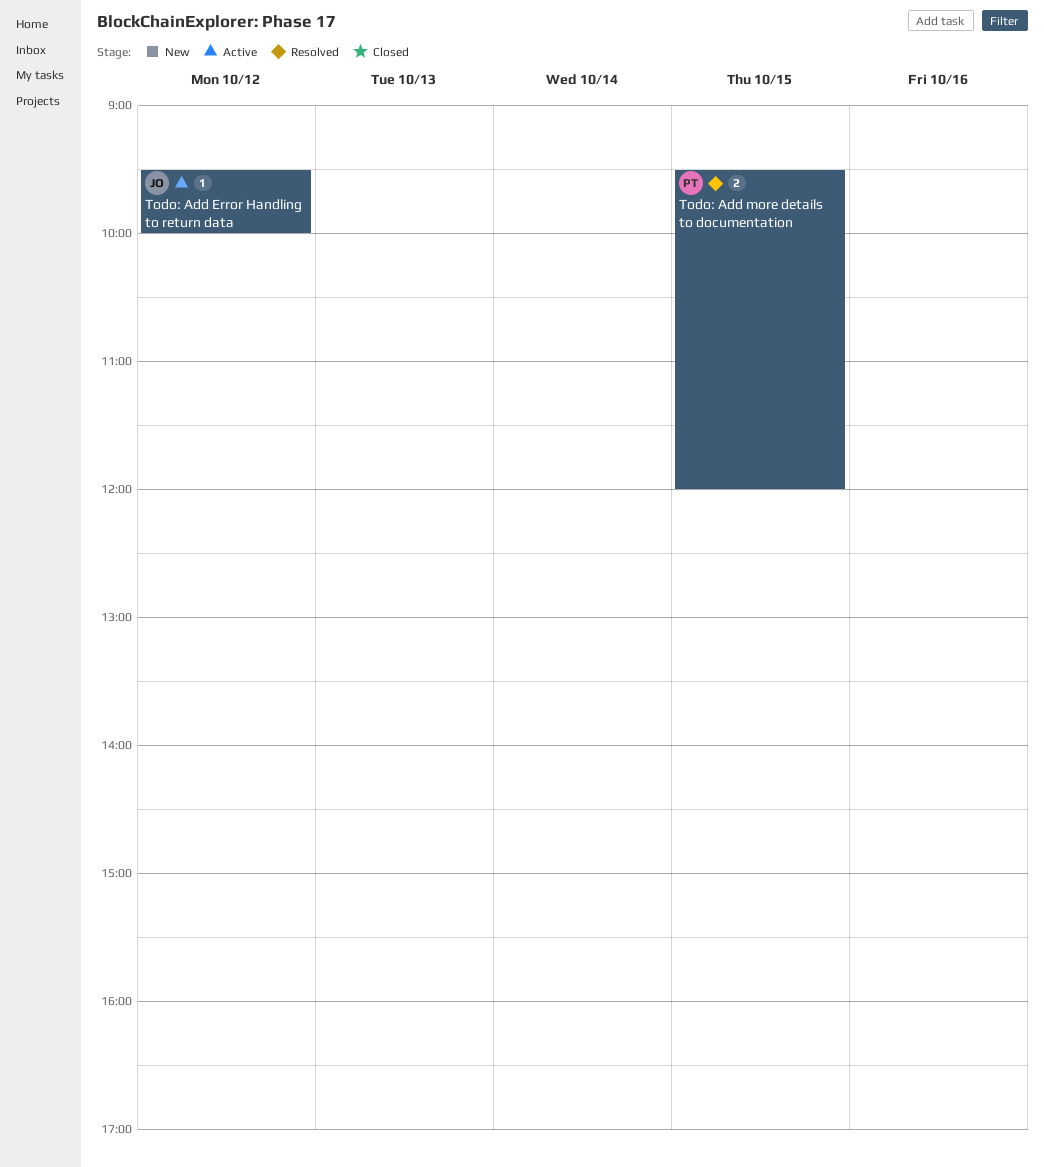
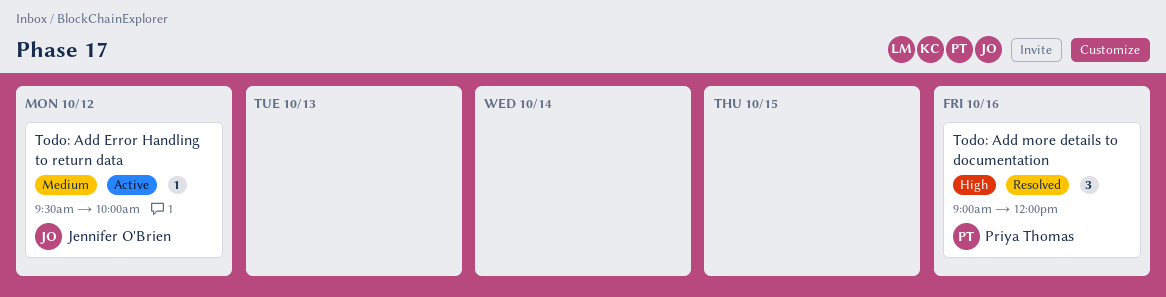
Todo: Add more details to documentation, estimate: 2 -> 3
Todo: Add more details to documentation, day: Oct 15 -> Oct 16
Todo: Add more details to documentation, begins: 09:30 -> 09:00

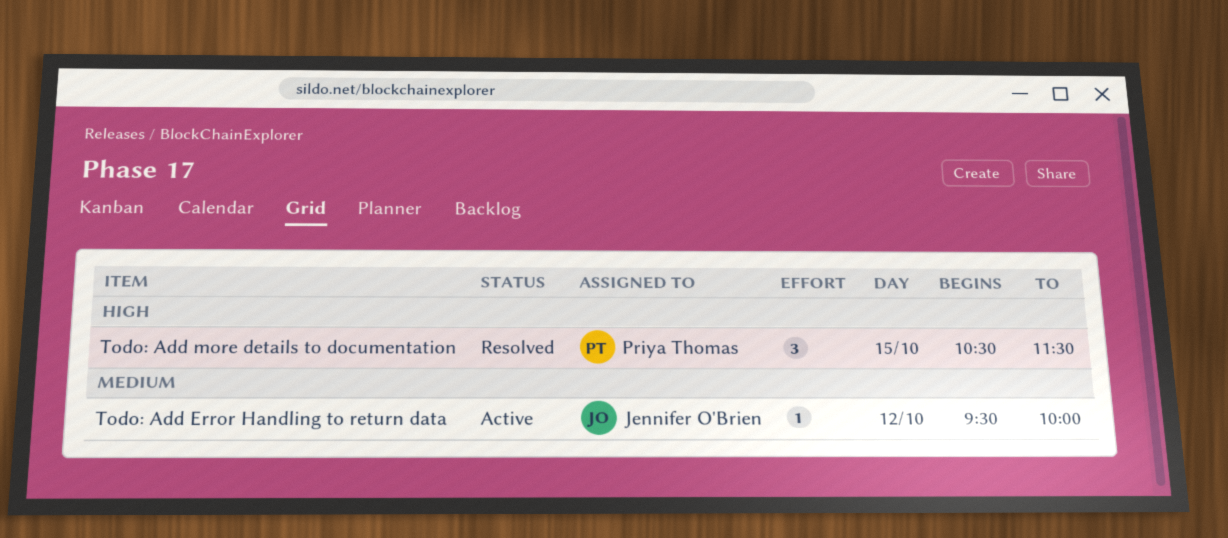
Todo: Add more details to documentation, day: Oct 16 -> Oct 15
Todo: Add more details to documentation, begins: 09:00 -> 10:30
Todo: Add more details to documentation, ends: 12:00 -> 11:30

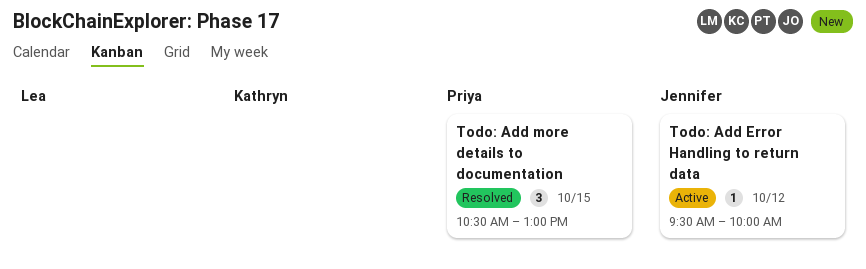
Todo: Add more details to documentation, ends: 11:30 -> 13:00

